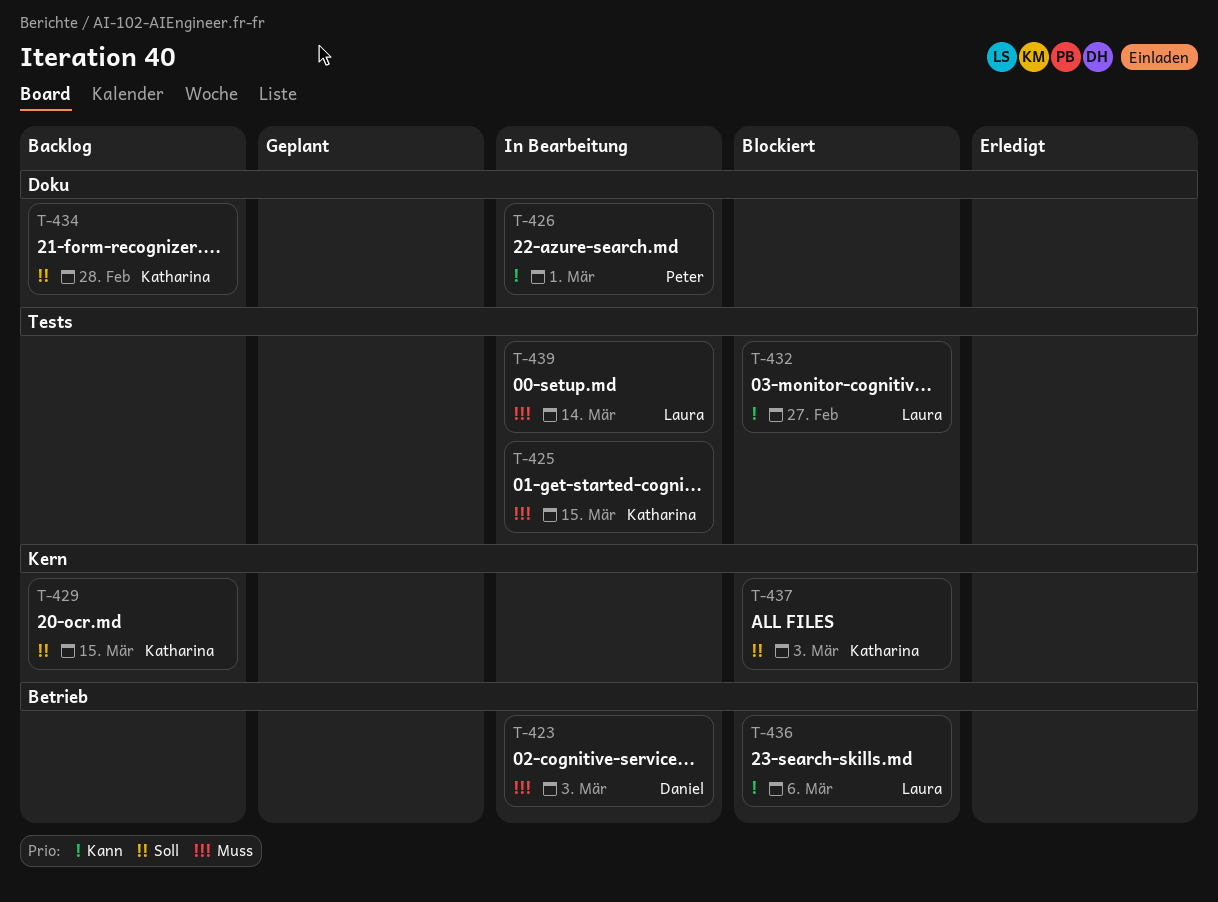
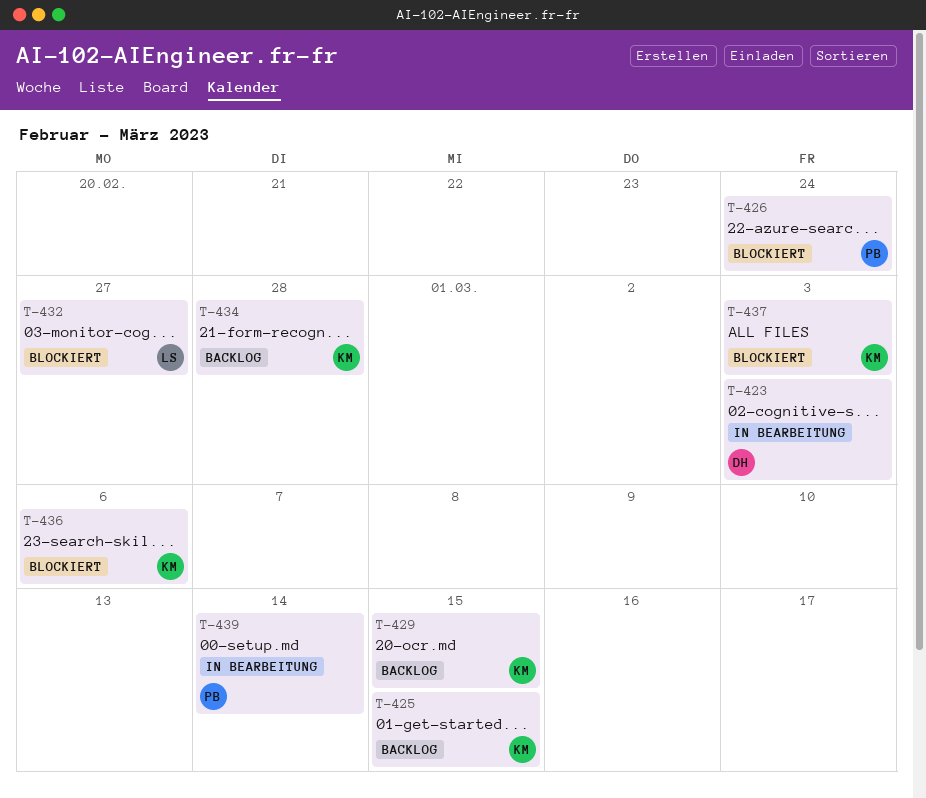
T-425, status: In Bearbeitung -> Backlog
T-426, status: In Bearbeitung -> Blockiert
T-426, due: Mar 1 -> Feb 24
T-436, owner: Laura -> Katharina
T-439, owner: Laura -> Peter

